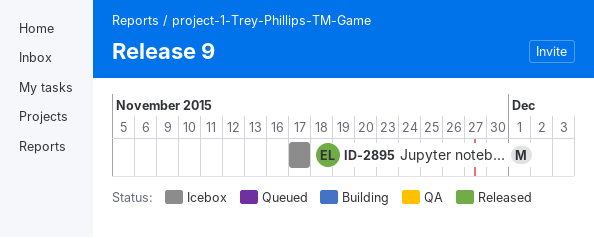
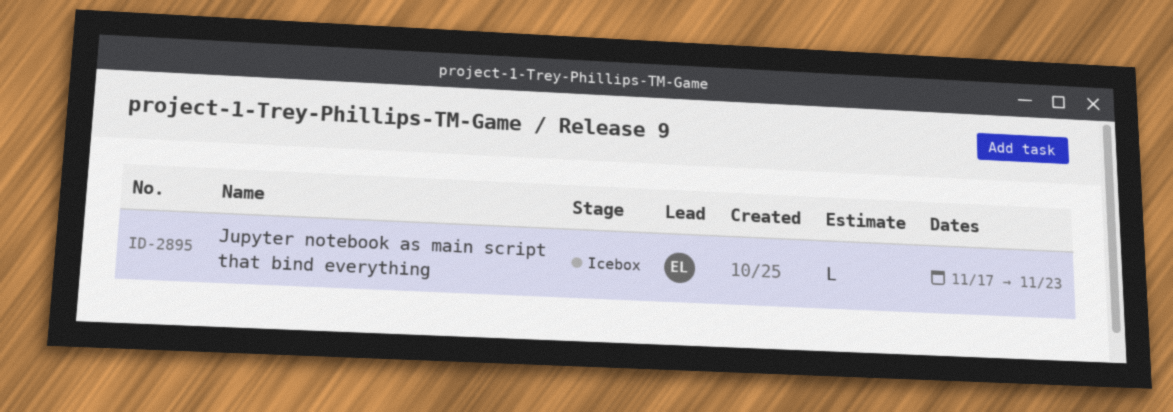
ID-2895, estimate: M -> L
ID-2895, due: Nov 17 -> Nov 23

